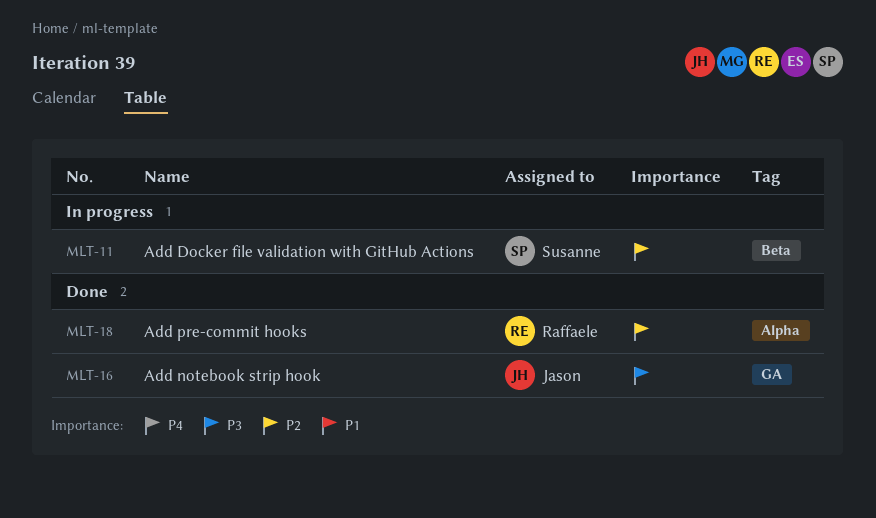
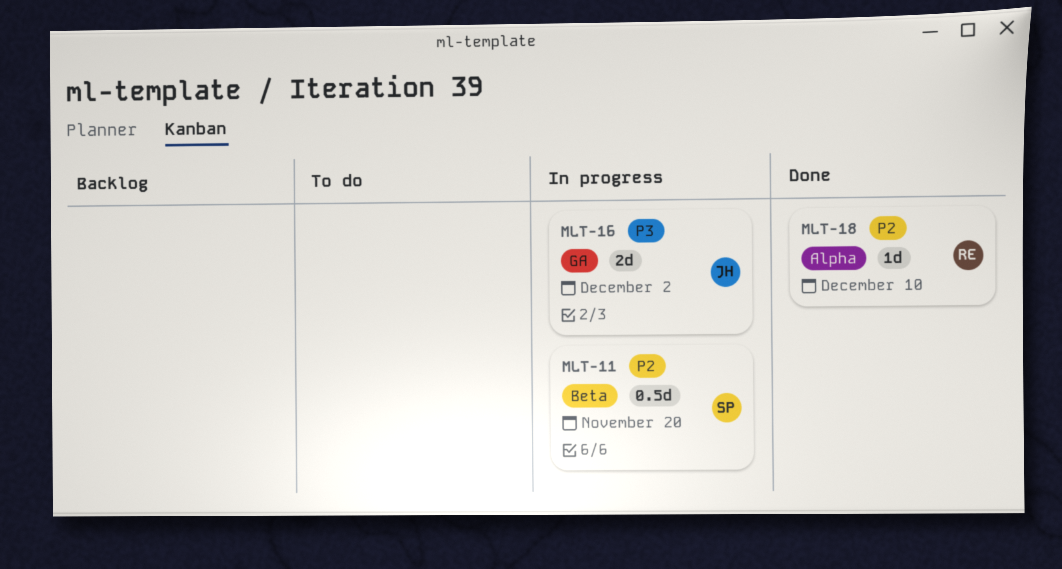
MLT-16, status: Done -> In progress

